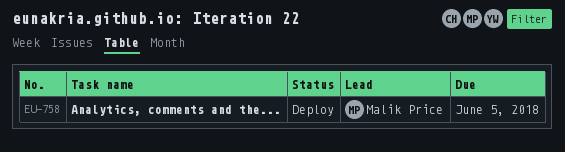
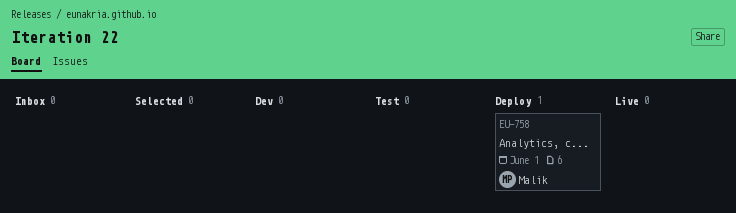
EU-758, due: Jun 5 -> Jun 1

